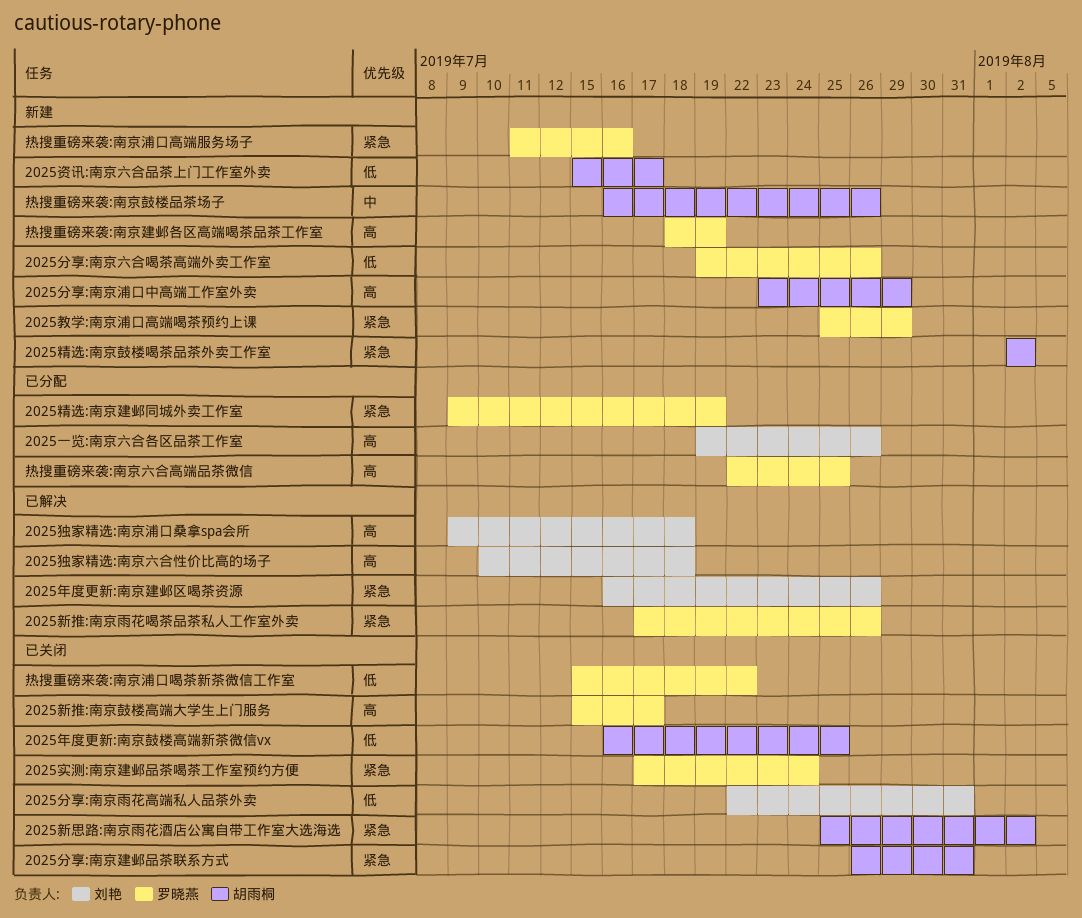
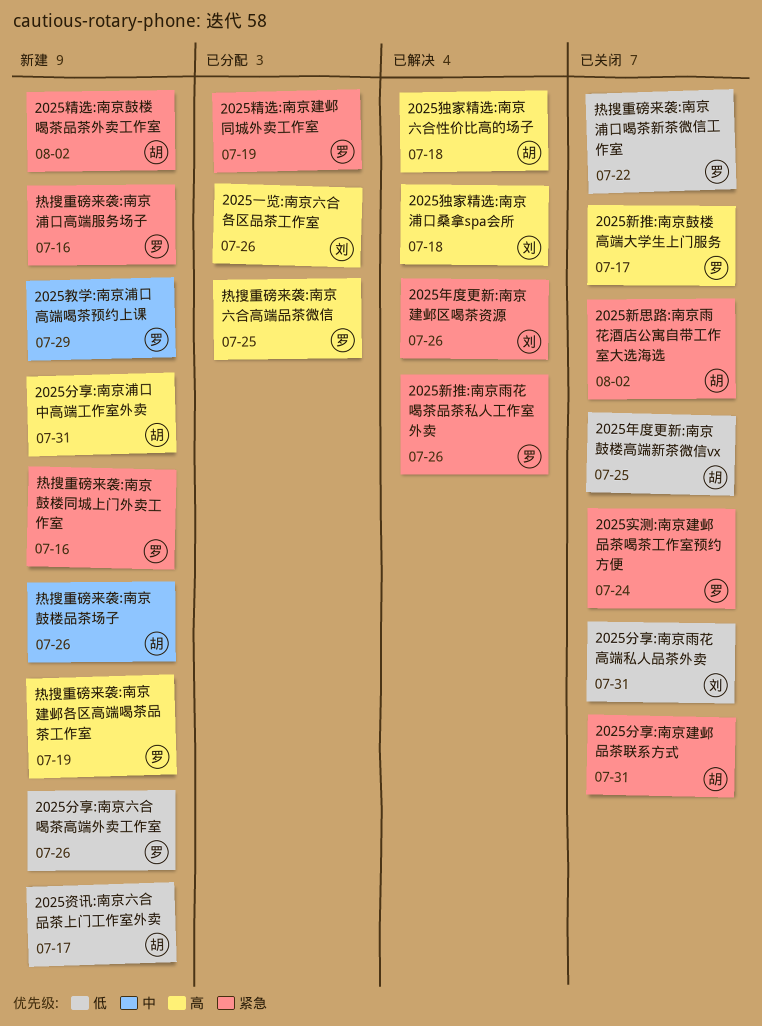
2025分享:南京浦口中高端工作室外卖, due: Jul 29 -> Jul 31
2025教学:南京浦口高端喝茶预约上课, priority: 紧急 -> 中
2025独家精选:南京六合性价比高的场子, owner: 刘艳 -> 胡雨桐
热搜重磅来袭:南京鼓楼同城上门外卖工作室: none -> present

